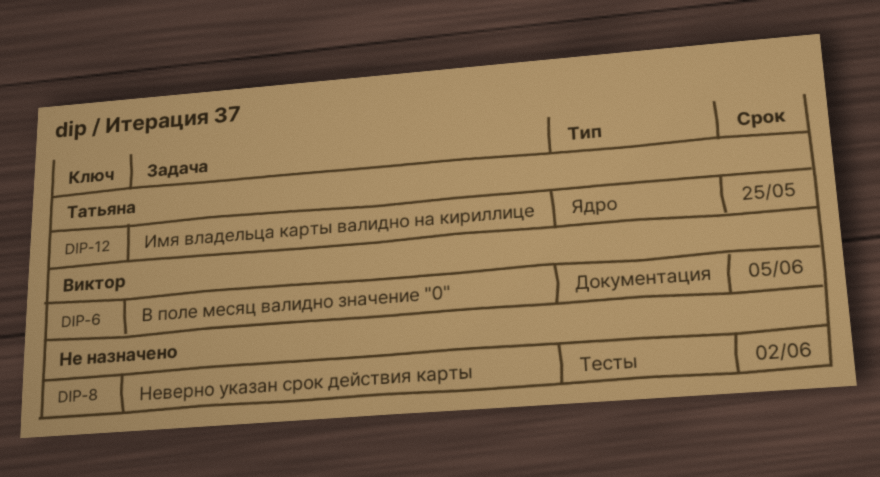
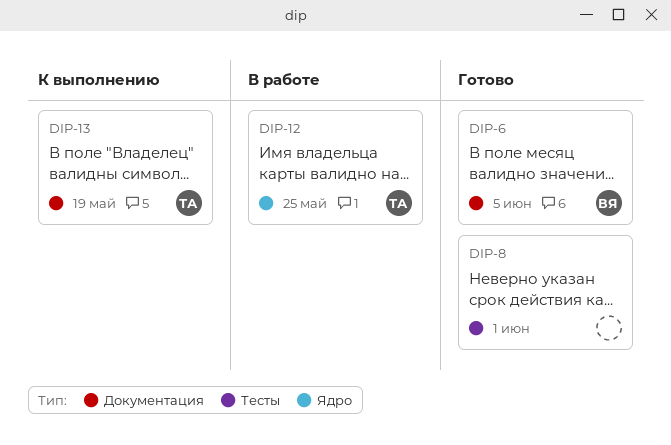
DIP-8, due: Jun 2 -> Jun 1
DIP-13: none -> present

